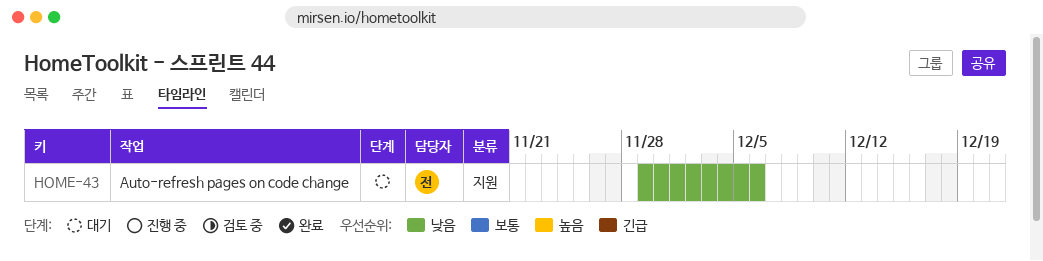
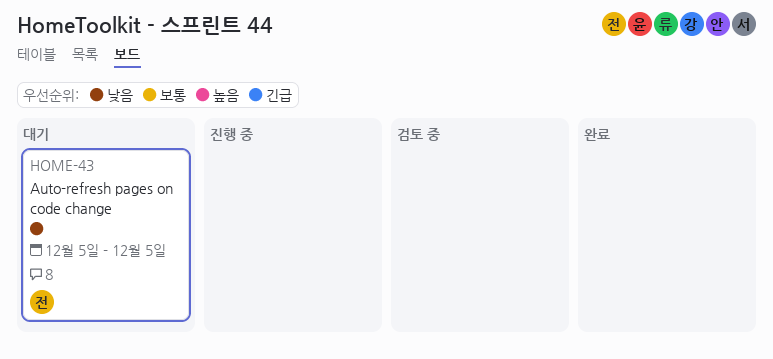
HOME-43, start: Nov 29 -> Dec 5
HOME-43, due: Dec 6 -> Dec 5

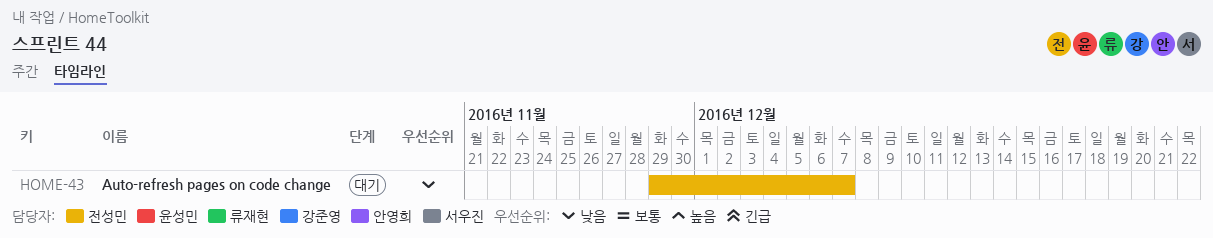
HOME-43, start: Dec 5 -> Nov 29
HOME-43, due: Dec 5 -> Dec 7

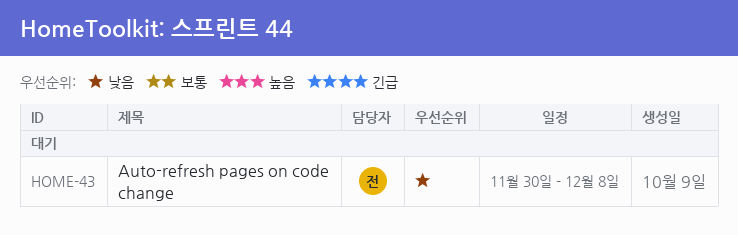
HOME-43, start: Nov 29 -> Nov 30
HOME-43, due: Dec 7 -> Dec 8

